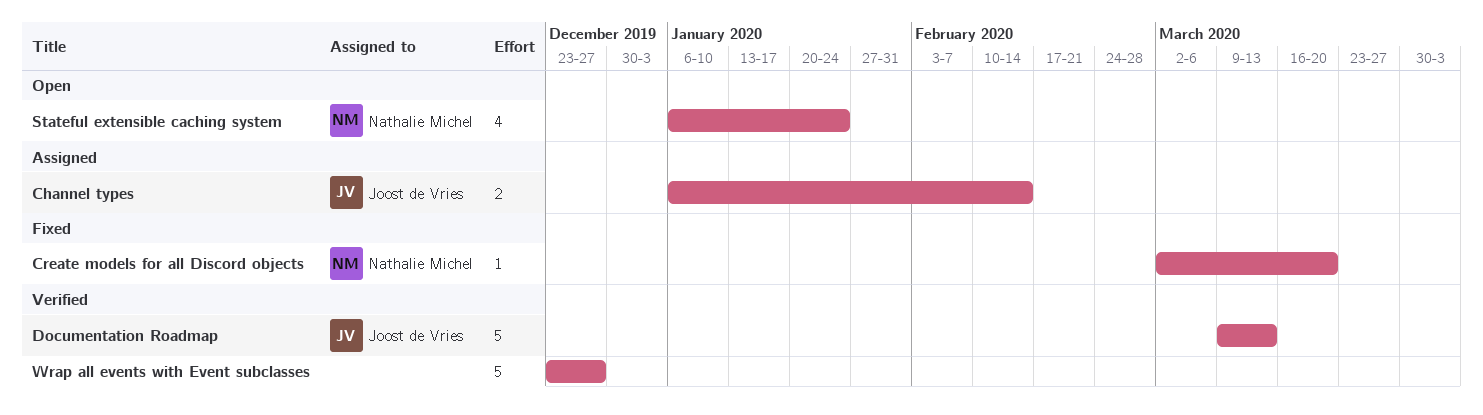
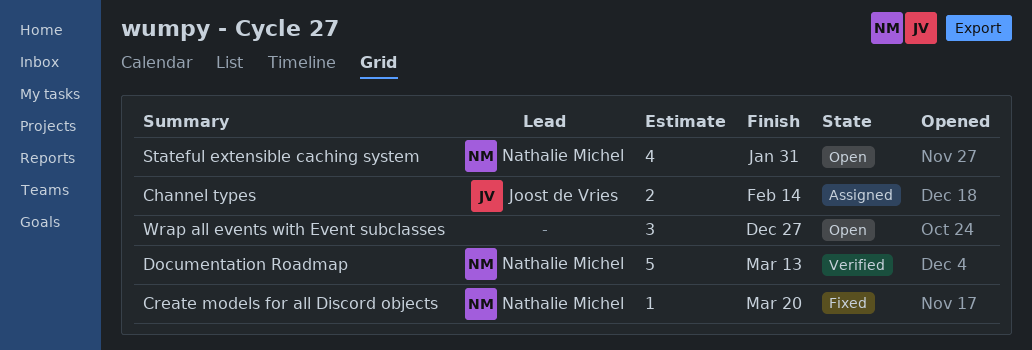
Documentation Roadmap, owner: Joost de Vries -> Nathalie Michel
Stateful extensible caching system, due: Jan 24 -> Jan 31
Wrap all events with Event subclasses, status: Verified -> Open
Wrap all events with Event subclasses, estimate: 5 -> 3

